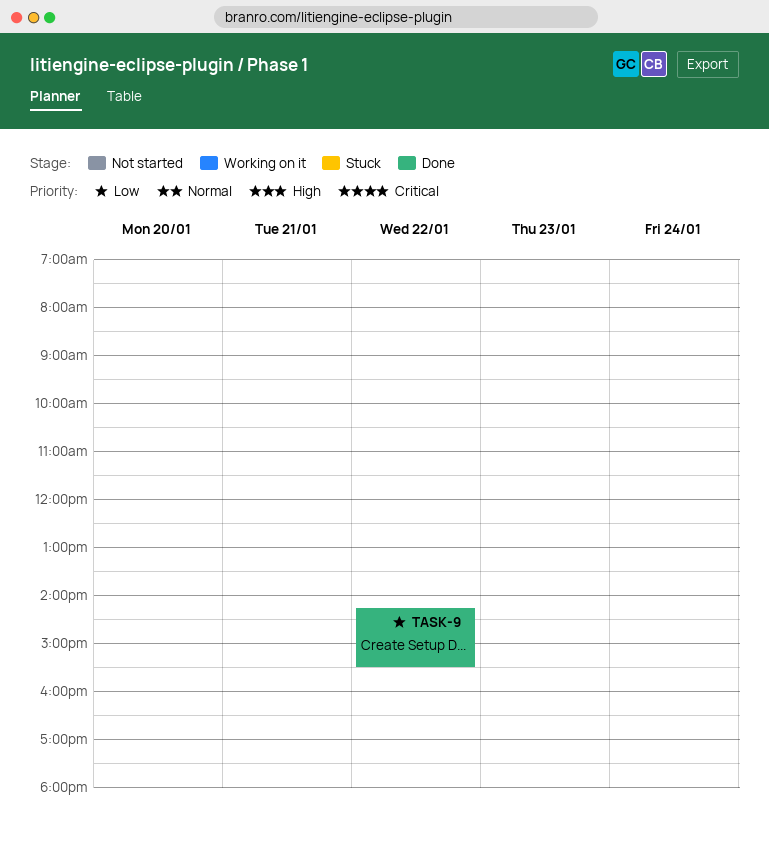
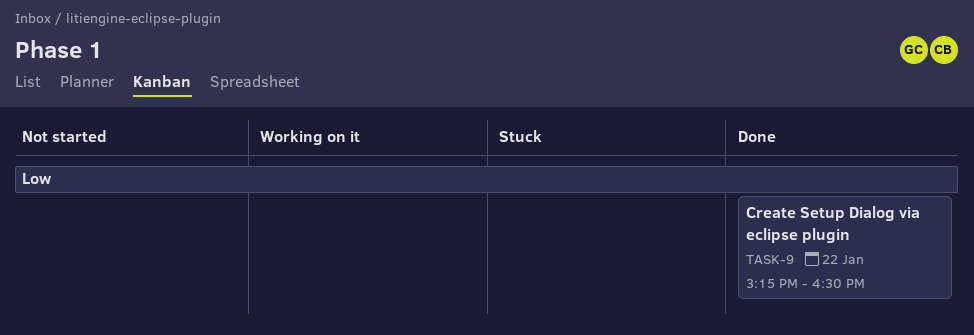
TASK-9, begins: 14:15 -> 15:15
TASK-9, ends: 15:30 -> 16:30

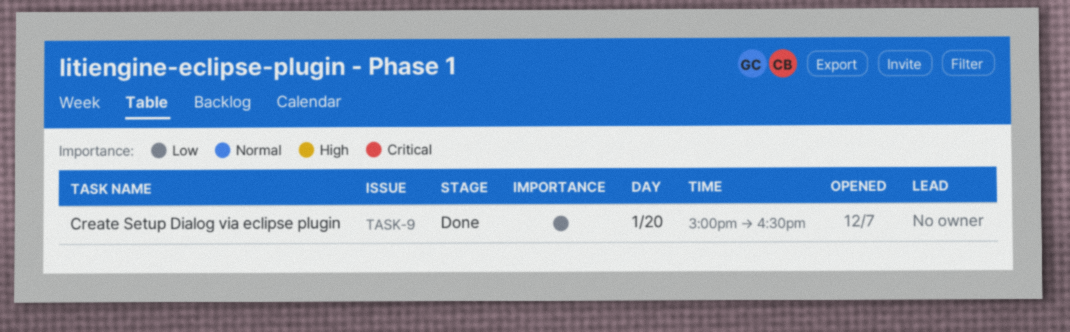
TASK-9, day: Jan 22 -> Jan 20
TASK-9, begins: 15:15 -> 15:00

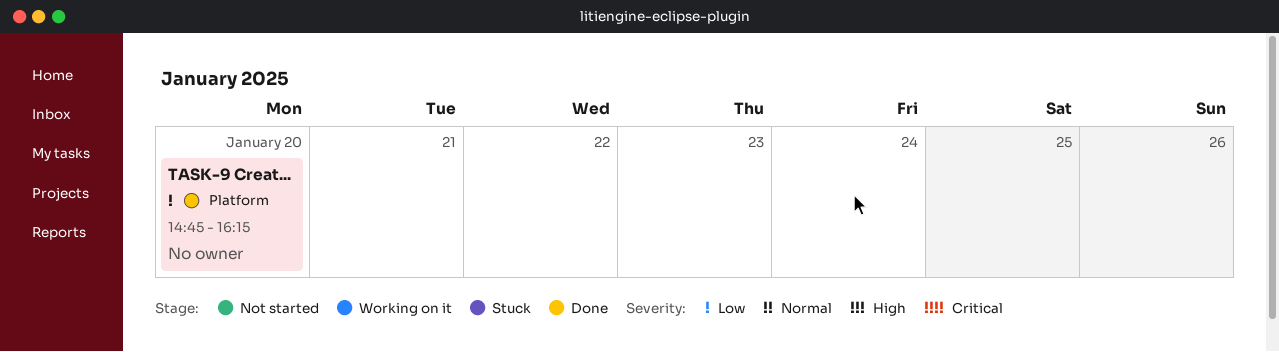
TASK-9, begins: 15:00 -> 14:45
TASK-9, ends: 16:30 -> 16:15

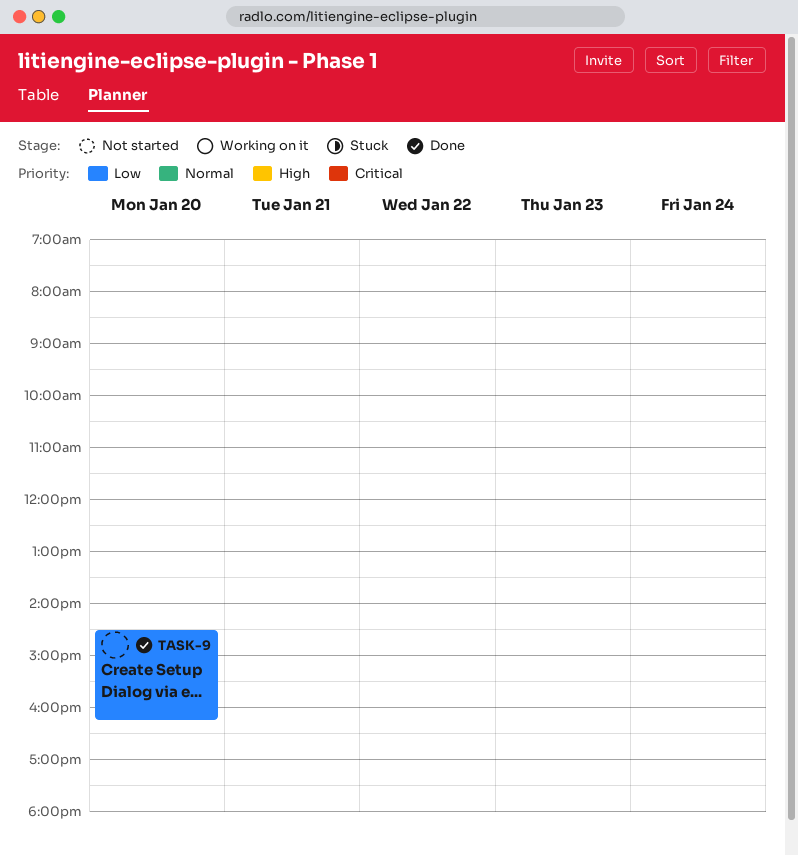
TASK-9, begins: 14:45 -> 14:30

